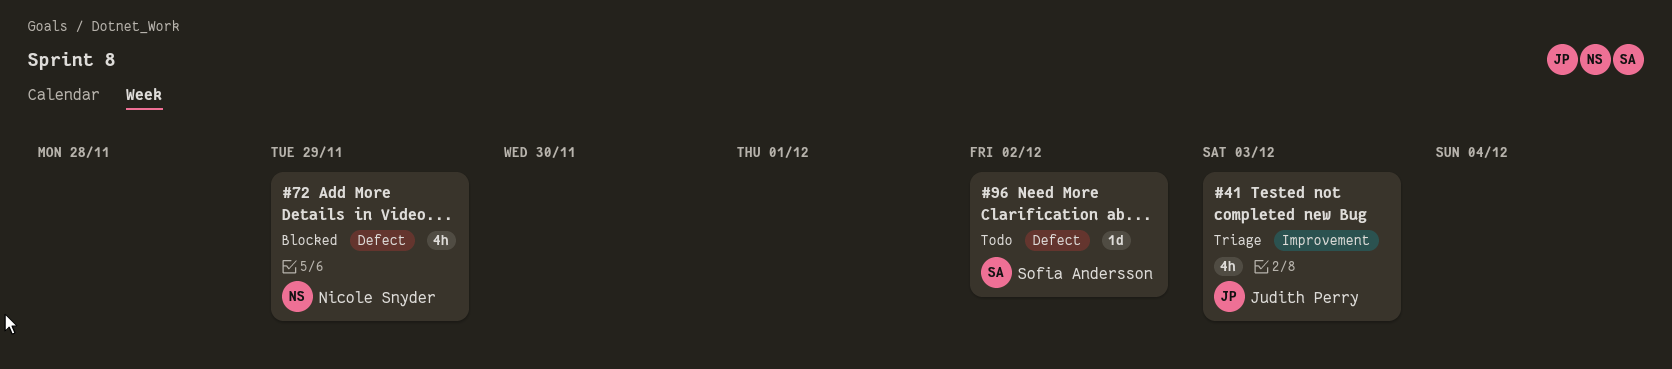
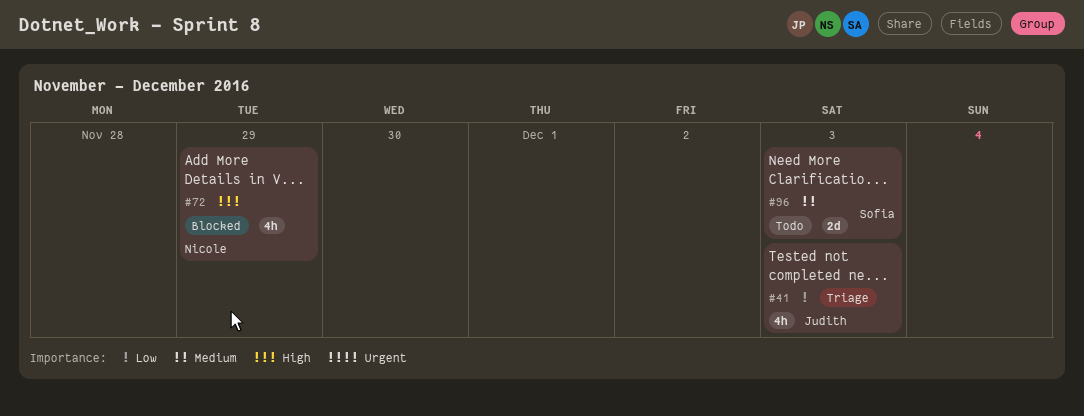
#96, estimate: 1d -> 2d
#96, due: Dec 2 -> Dec 3

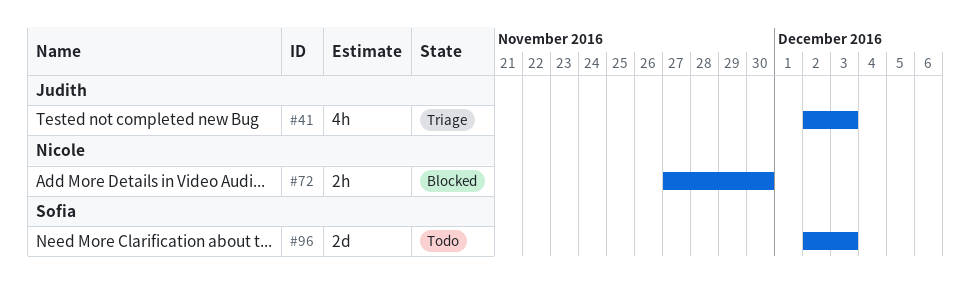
#72, estimate: 4h -> 2h
#72, due: Nov 29 -> Nov 30

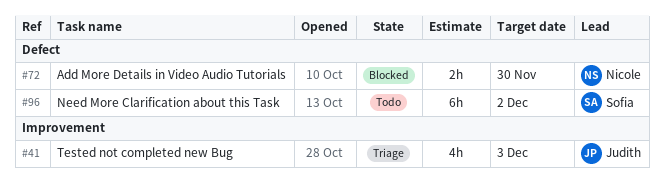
#96, estimate: 2d -> 6h
#96, due: Dec 3 -> Dec 2

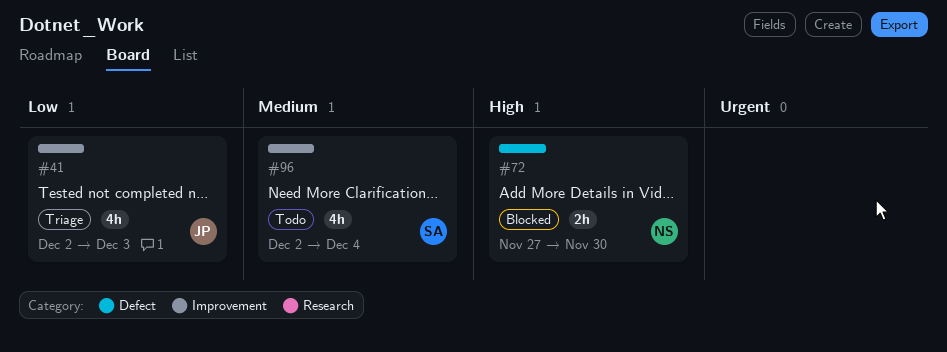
#96, label: Defect -> Improvement
#96, estimate: 6h -> 4h
#96, due: Dec 2 -> Dec 4

